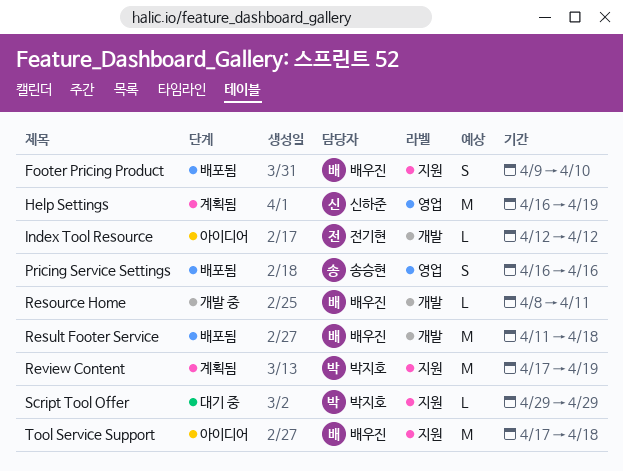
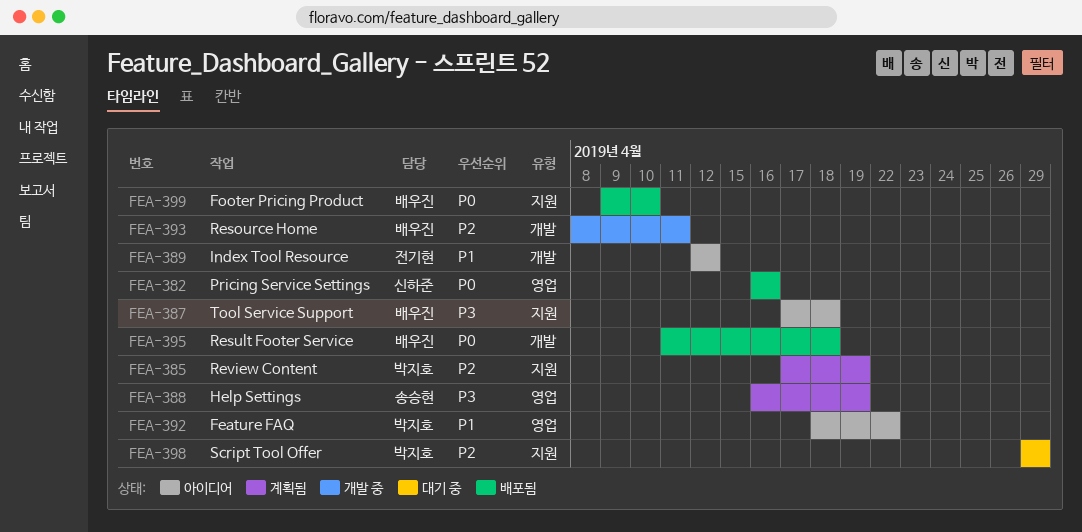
Feature FAQ: none -> present
Help Settings, owner: 신하준 -> 송승현
Pricing Service Settings, owner: 송승현 -> 신하준

